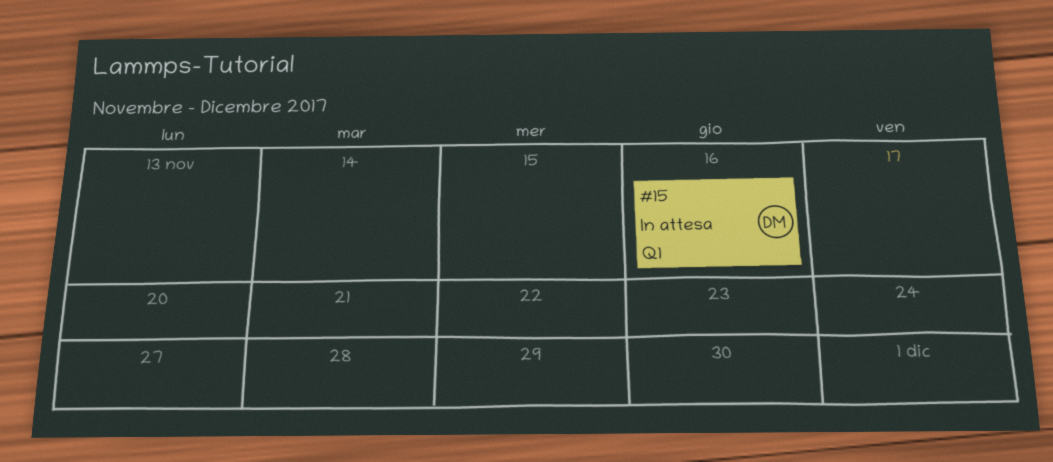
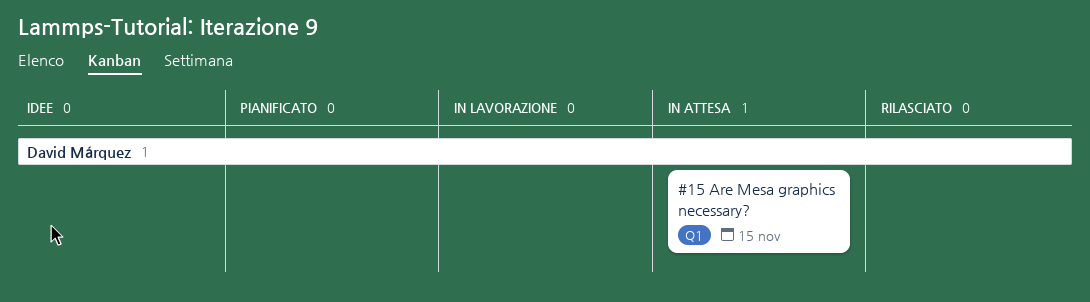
#15, due: Nov 16 -> Nov 15

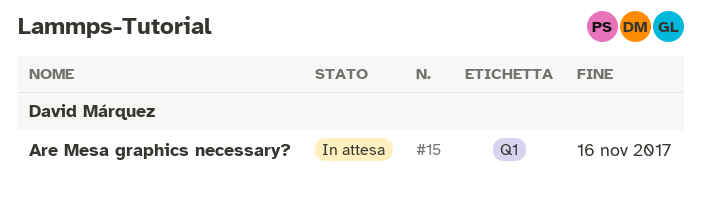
#15, due: Nov 15 -> Nov 16

